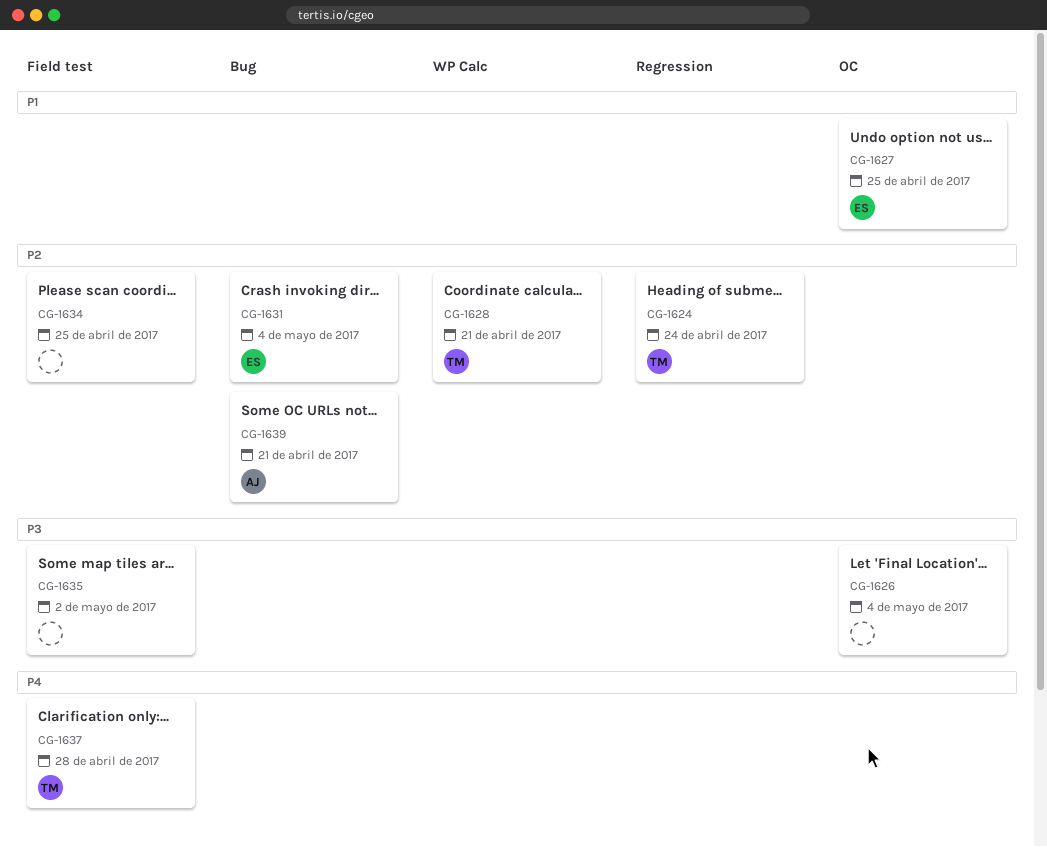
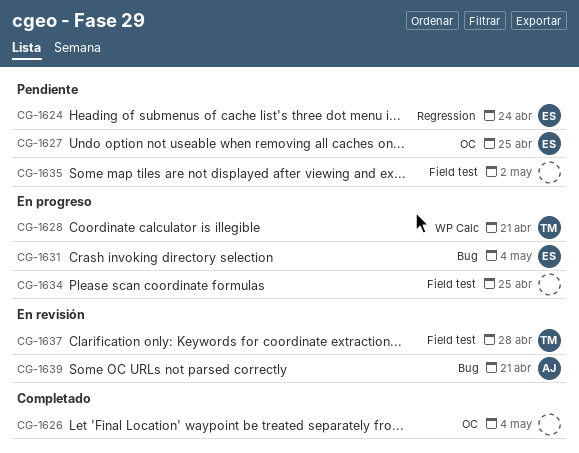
CG-1624, owner: TM -> ES

